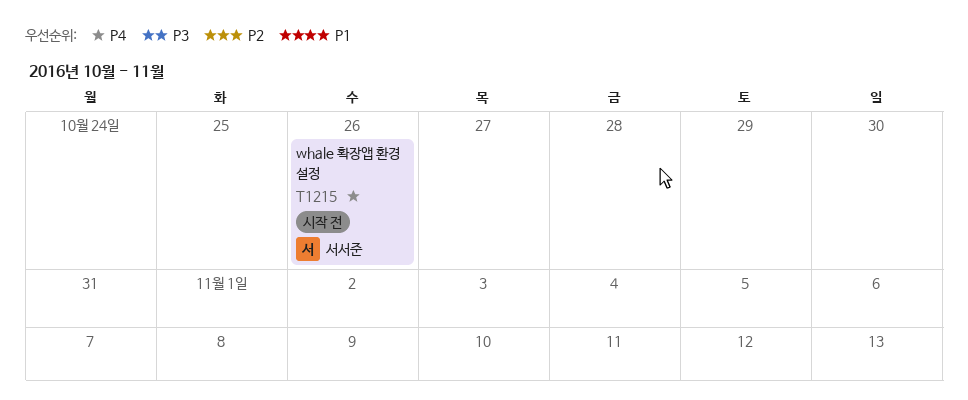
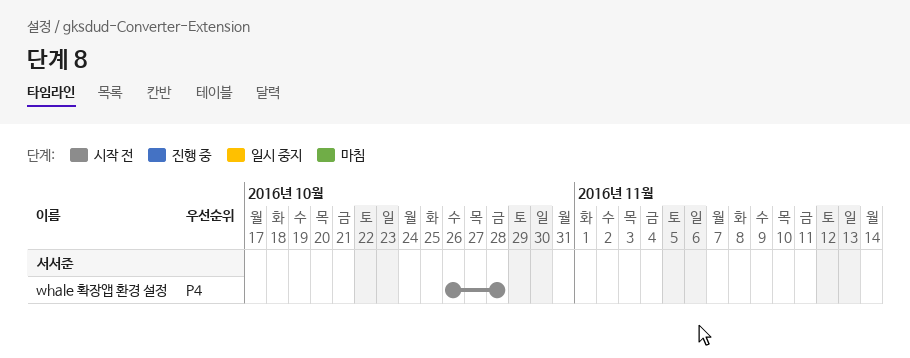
whale 확장앱 환경 설정, due: Oct 26 -> Oct 28

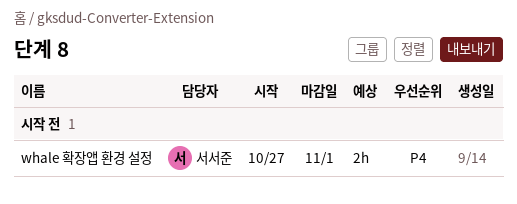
whale 확장앱 환경 설정, start: Oct 26 -> Oct 27
whale 확장앱 환경 설정, due: Oct 28 -> Nov 1

